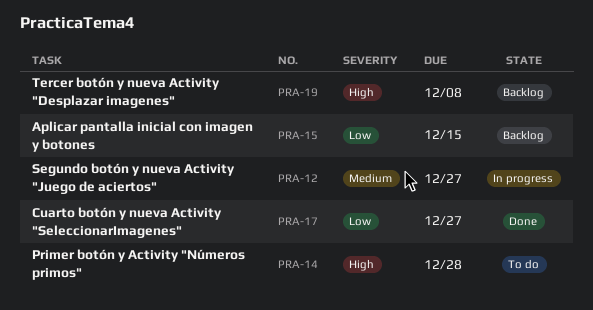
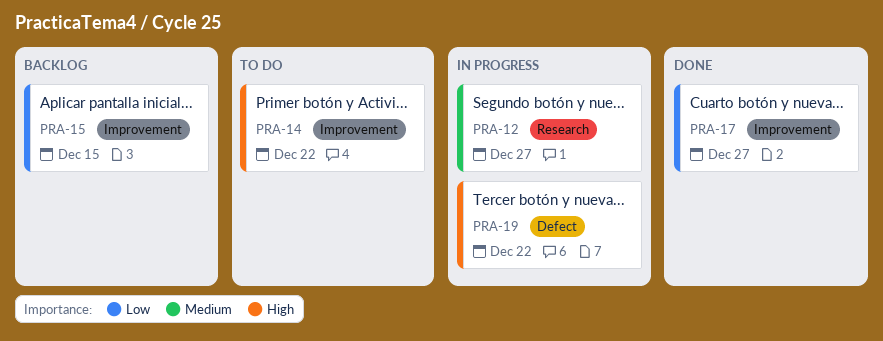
PRA-14, due: Dec 28 -> Dec 22
PRA-19, status: Backlog -> In progress
PRA-19, due: Dec 8 -> Dec 22

